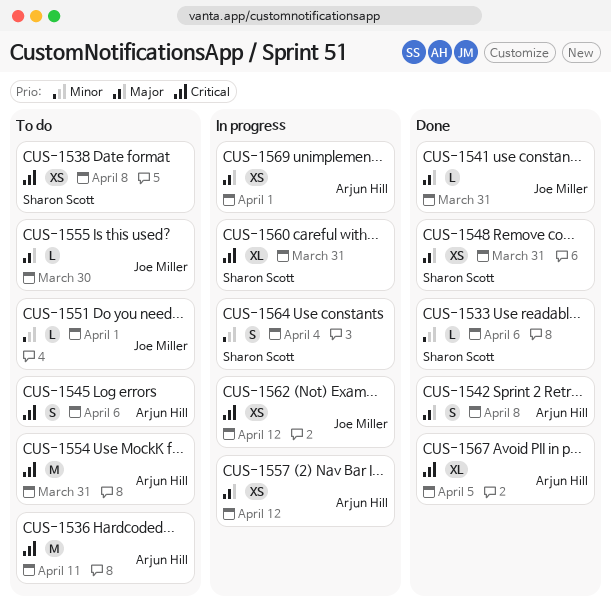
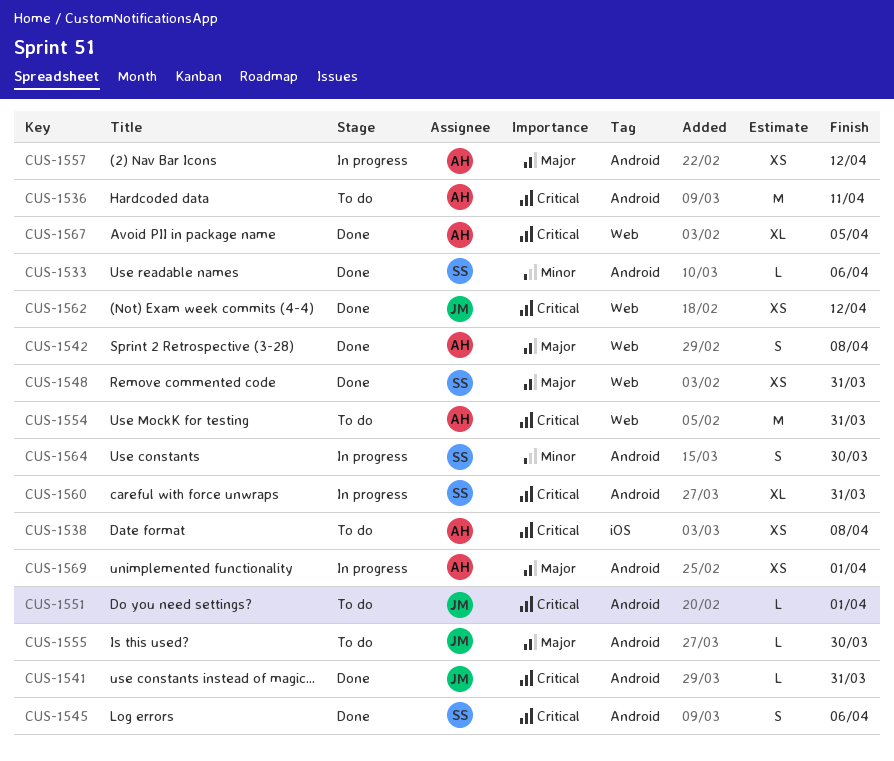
CUS-1538, owner: Sharon Scott -> Arjun Hill
CUS-1541, priority: Major -> Critical
CUS-1545, status: To do -> Done
CUS-1545, owner: Arjun Hill -> Sharon Scott
CUS-1551, priority: Minor -> Critical
CUS-1562, status: In progress -> Done
CUS-1564, due: Apr 4 -> Mar 30

